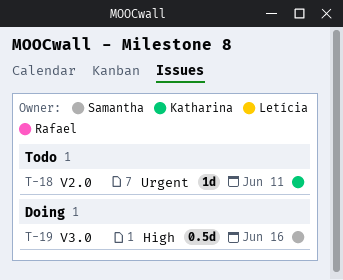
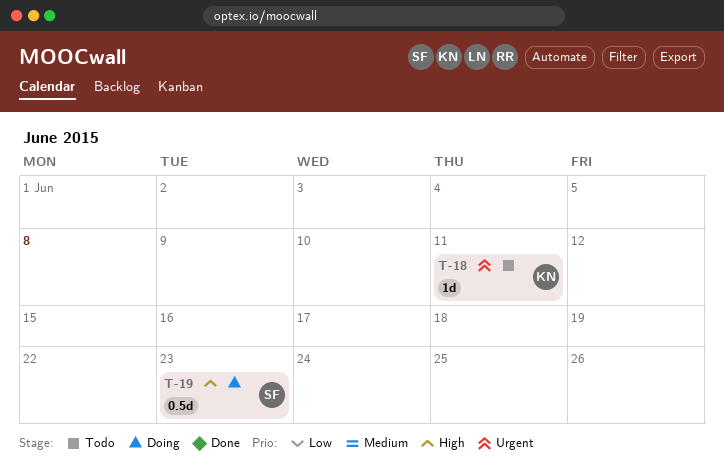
T-19, due: Jun 16 -> Jun 23

